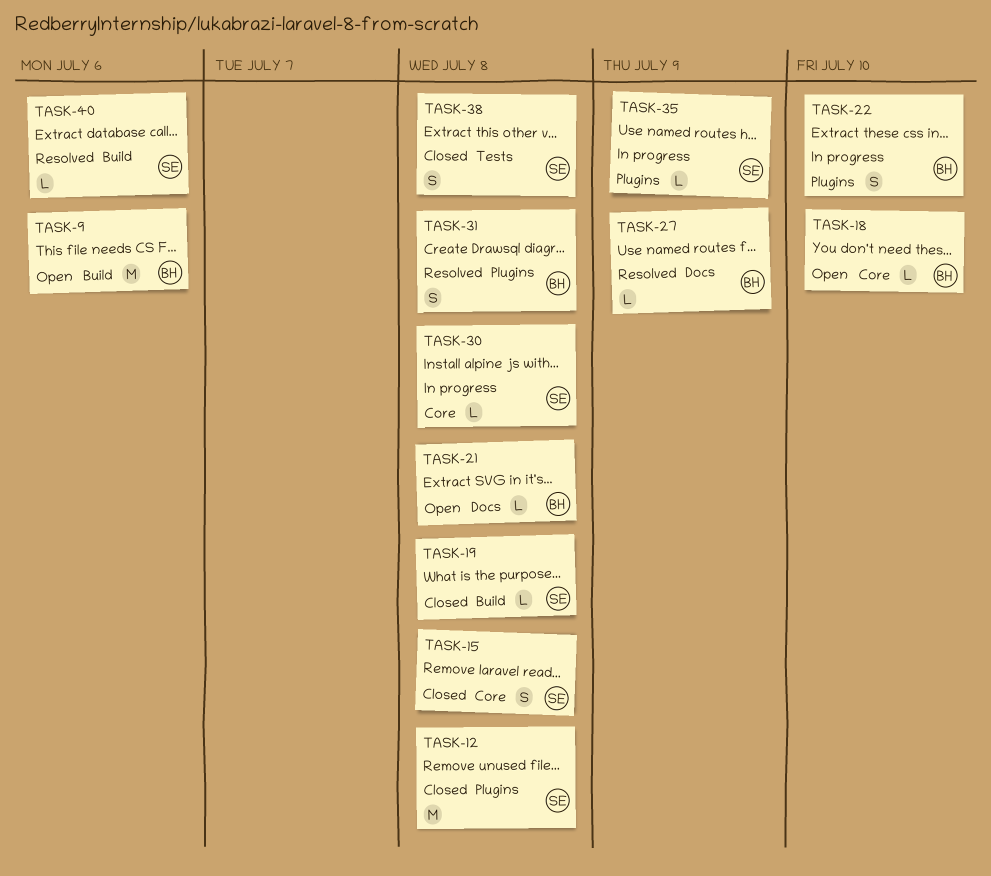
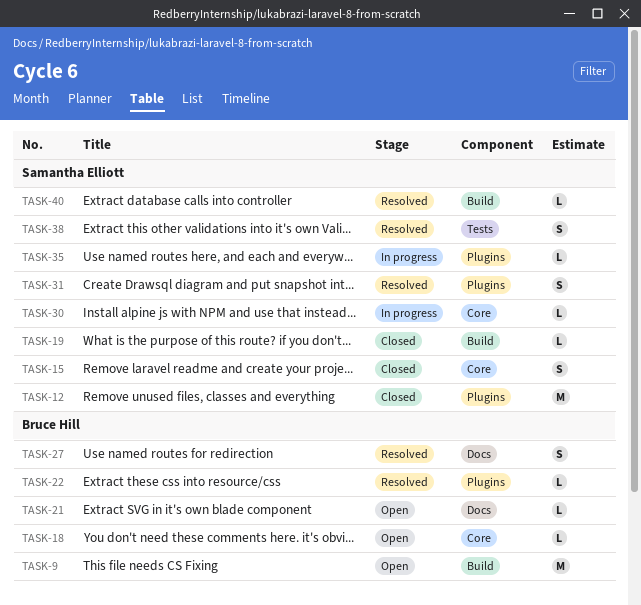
TASK-22, status: In progress -> Resolved
TASK-22, estimate: S -> L
TASK-27, estimate: L -> S
TASK-31, owner: Bruce Hill -> Samantha Elliott
TASK-38, status: Closed -> Resolved

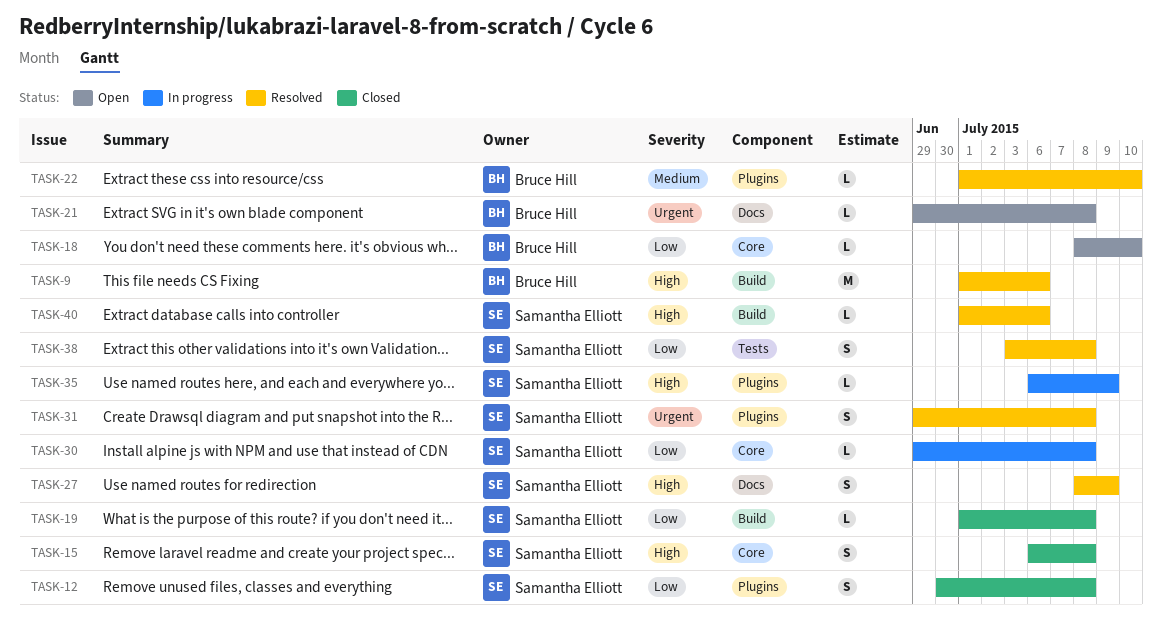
TASK-9, status: Open -> Resolved
TASK-12, estimate: M -> S
TASK-27, owner: Bruce Hill -> Samantha Elliott

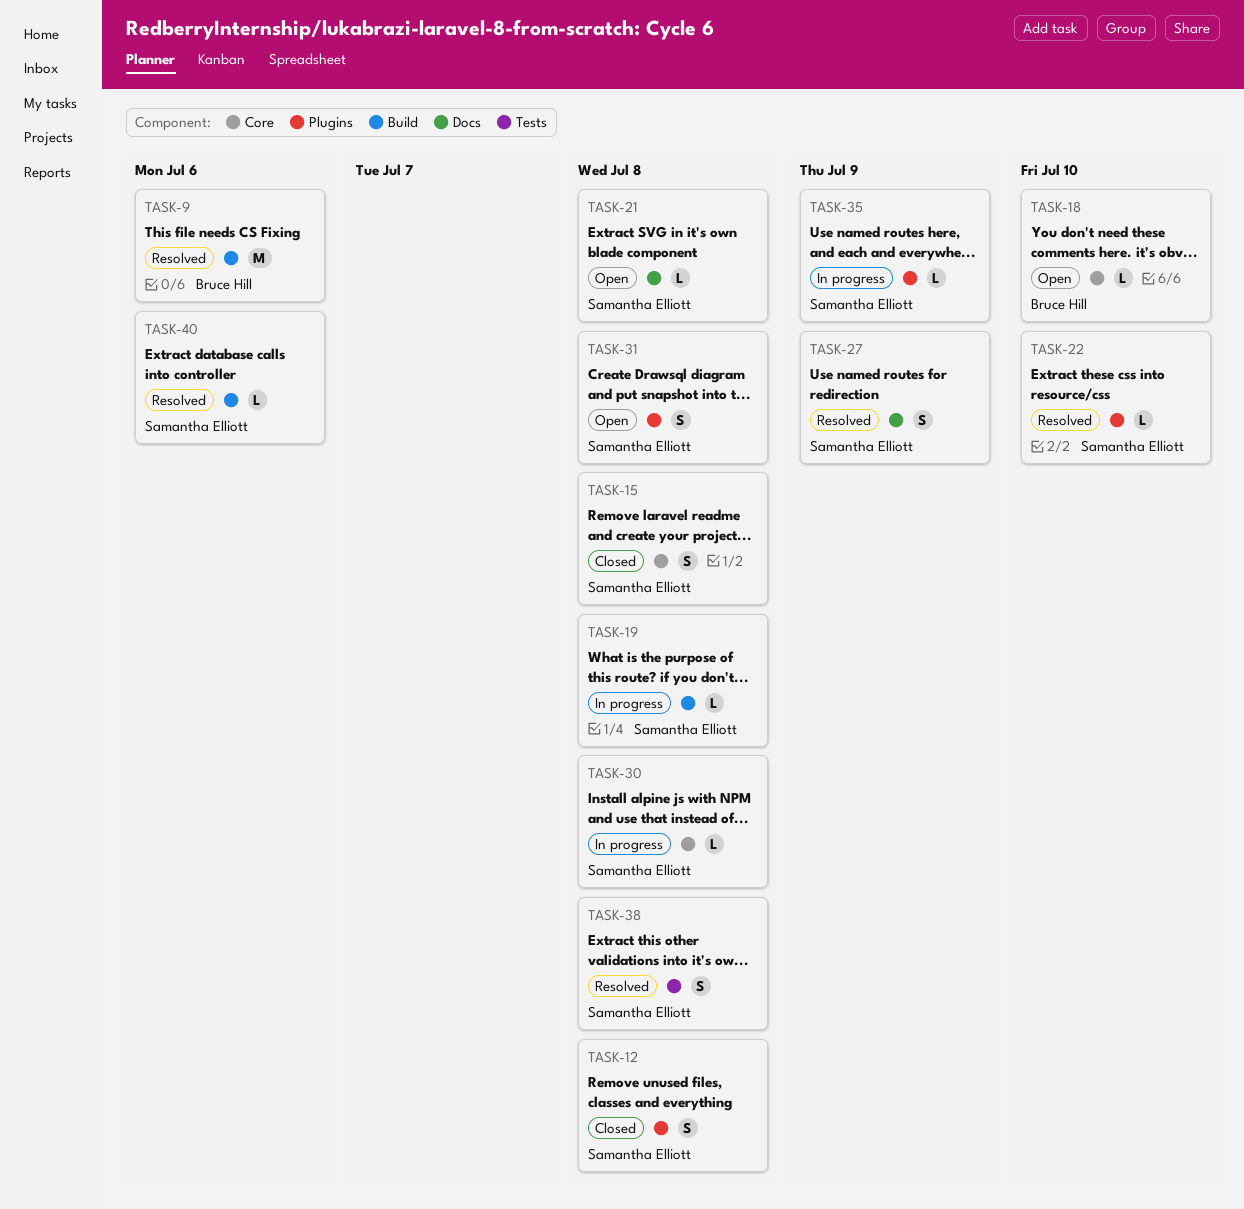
TASK-19, status: Closed -> In progress
TASK-21, owner: Bruce Hill -> Samantha Elliott
TASK-22, owner: Bruce Hill -> Samantha Elliott
TASK-31, status: Resolved -> Open

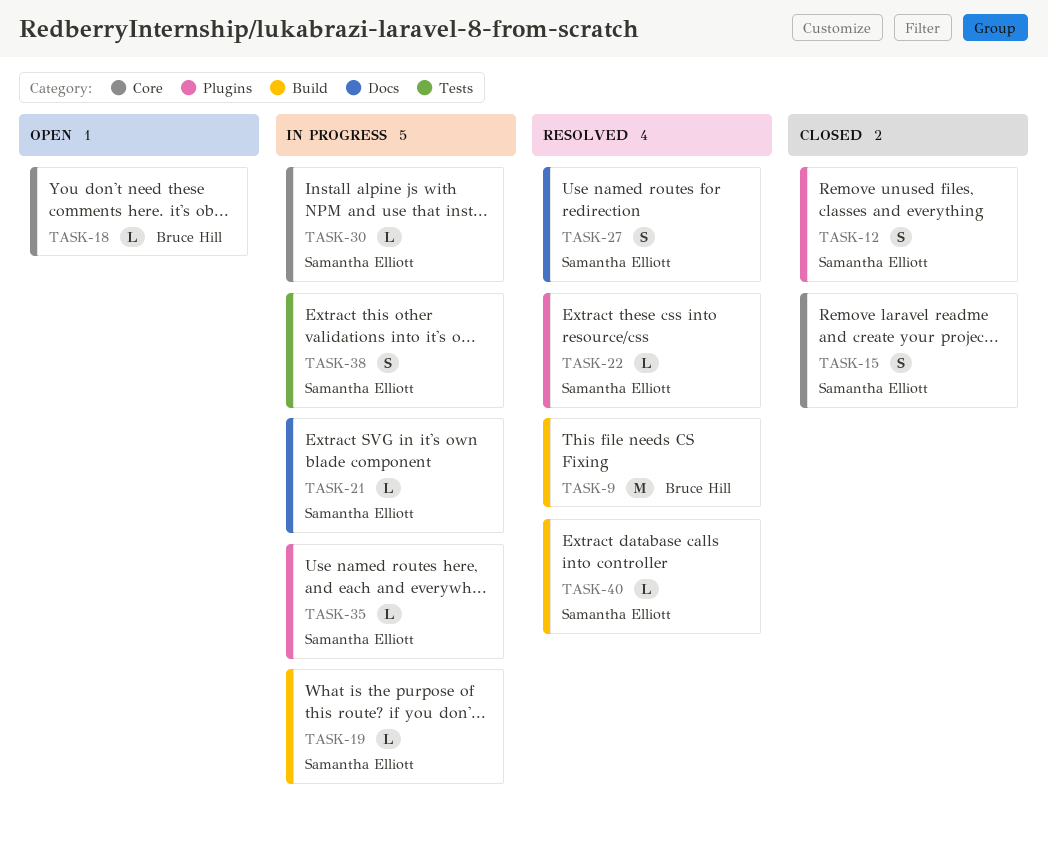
TASK-21, status: Open -> In progress
TASK-31: present -> none
TASK-38, status: Resolved -> In progress

